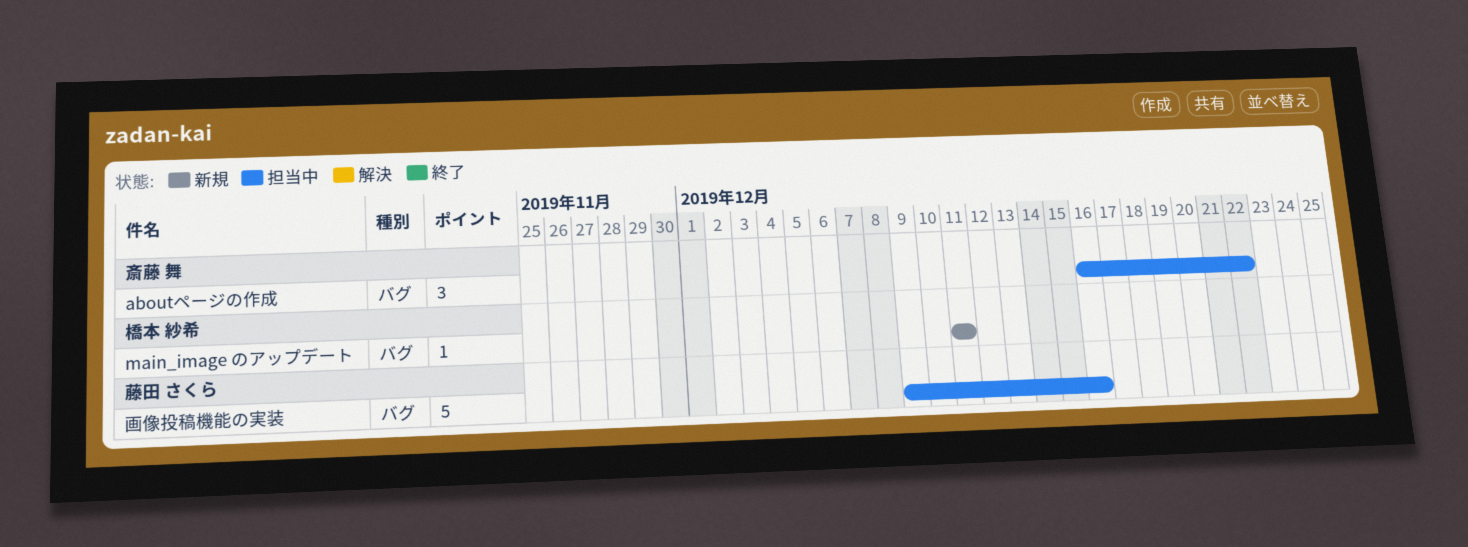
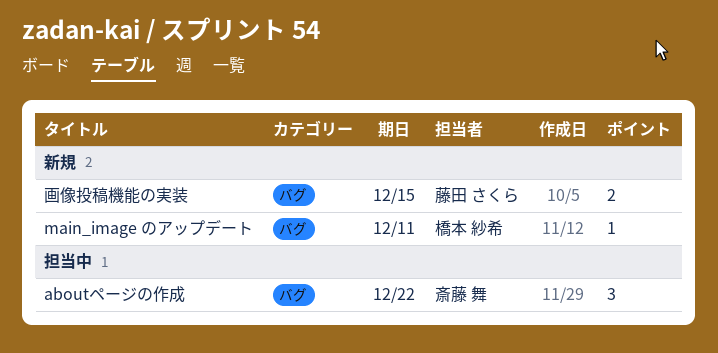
画像投稿機能の実装, status: 担当中 -> 新規
画像投稿機能の実装, estimate: 5 -> 2
画像投稿機能の実装, due: Dec 16 -> Dec 15

